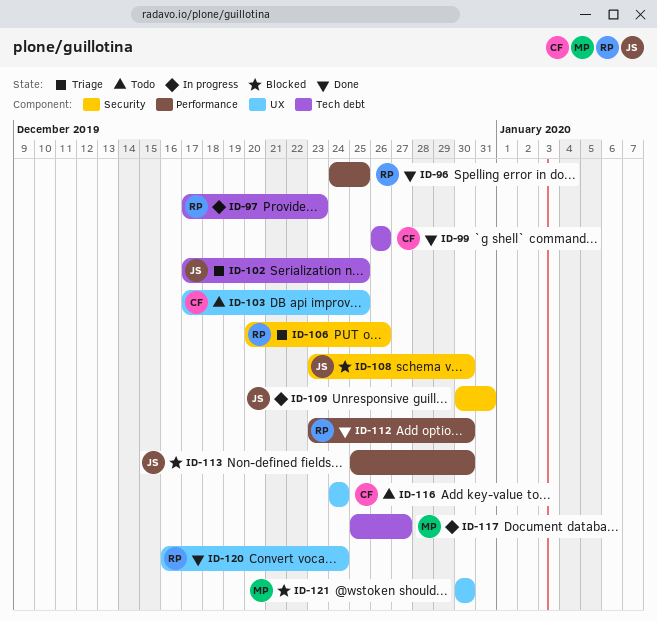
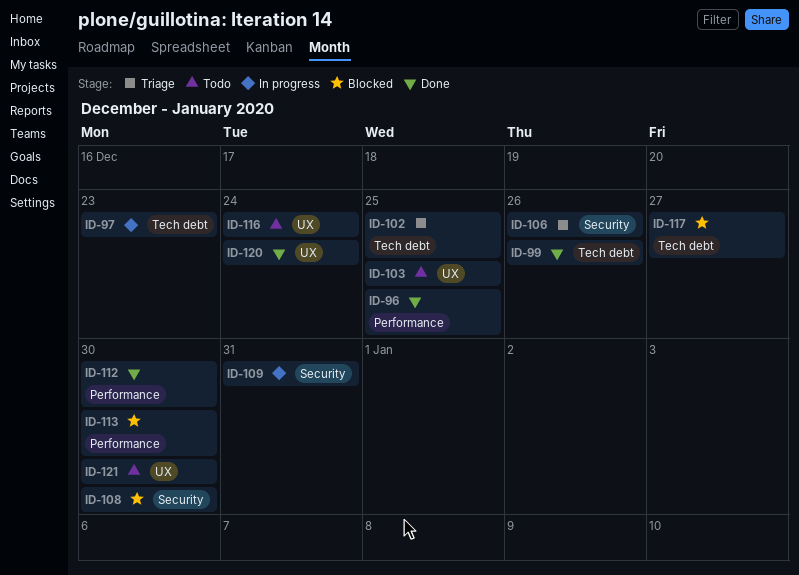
ID-117, status: In progress -> Blocked
ID-121, status: Blocked -> Todo

